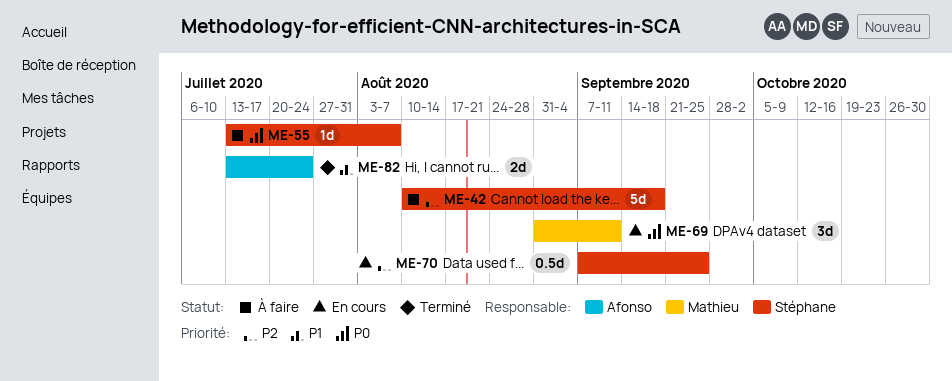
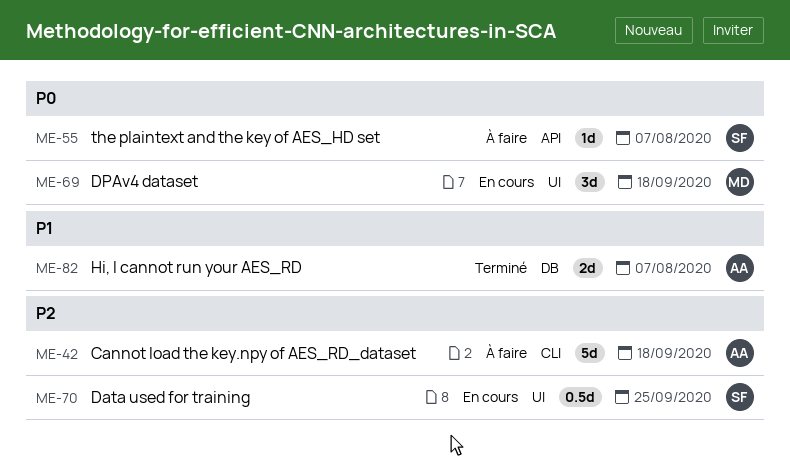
ME-42, owner: Stéphane -> Afonso
ME-69, due: Sep 11 -> Sep 18
ME-82, due: Jul 24 -> Aug 7

